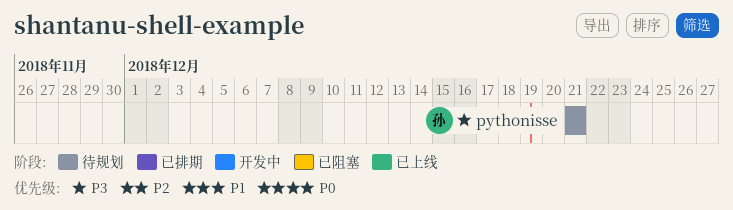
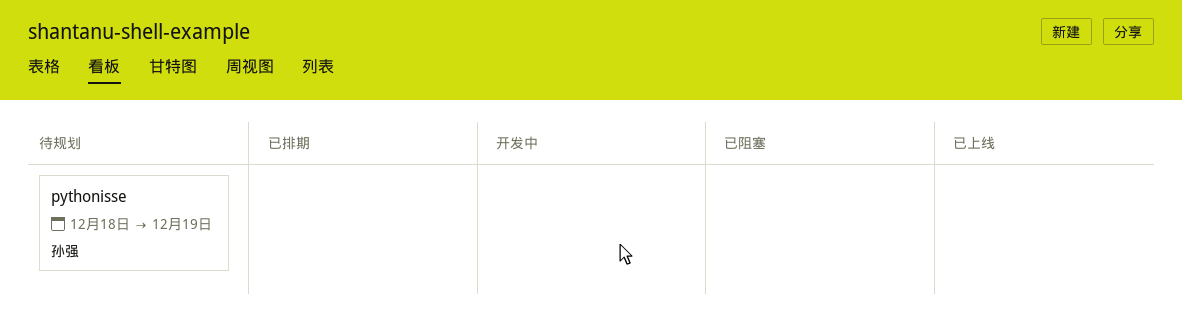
pythonisse, start: Dec 21 -> Dec 18
pythonisse, due: Dec 21 -> Dec 19

